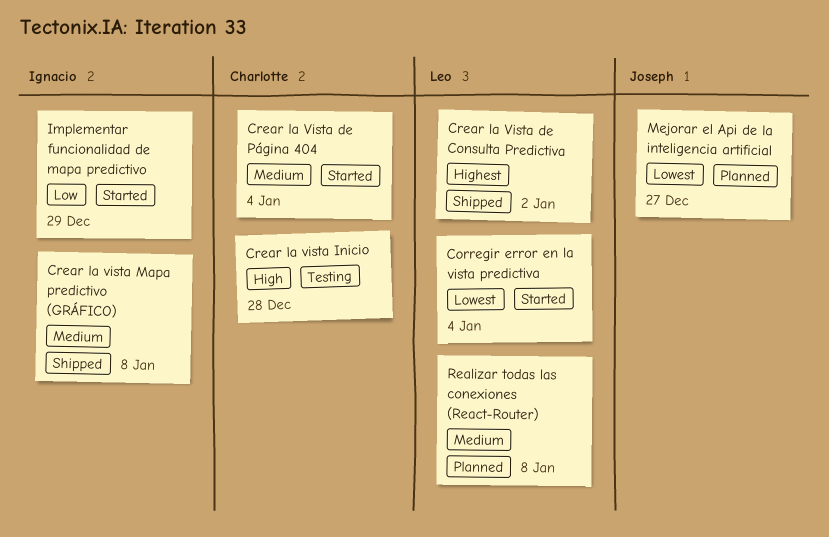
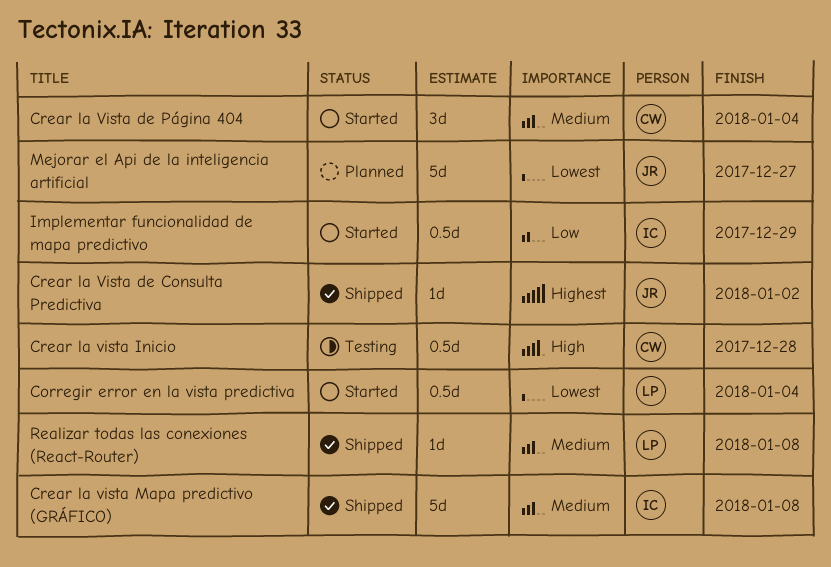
Crear la Vista de Consulta Predictiva, owner: Leo -> Joseph
Realizar todas las conexiones (React-Router), status: Planned -> Shipped

